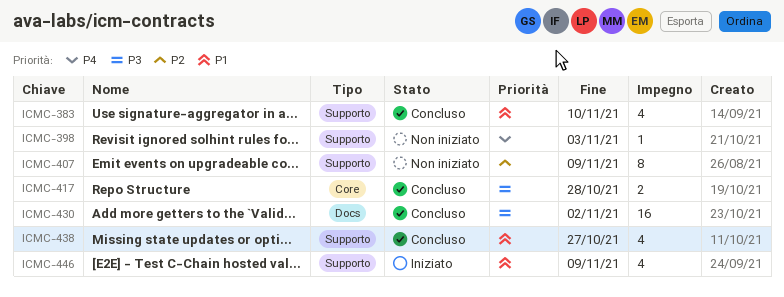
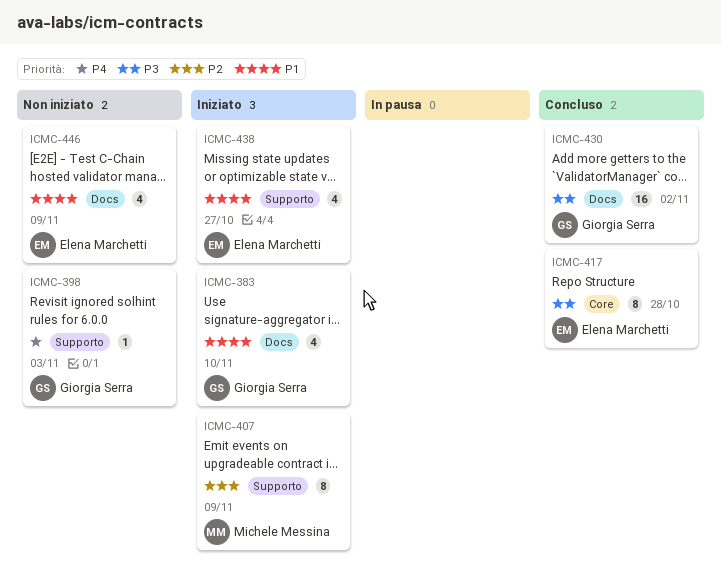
ICMC-383, status: Concluso -> Iniziato
ICMC-383, label: Supporto -> Docs
ICMC-407, status: Non iniziato -> Iniziato
ICMC-417, estimate: 2 -> 8
ICMC-438, status: Concluso -> Iniziato
ICMC-446, status: Iniziato -> Non iniziato
ICMC-446, label: Supporto -> Docs

